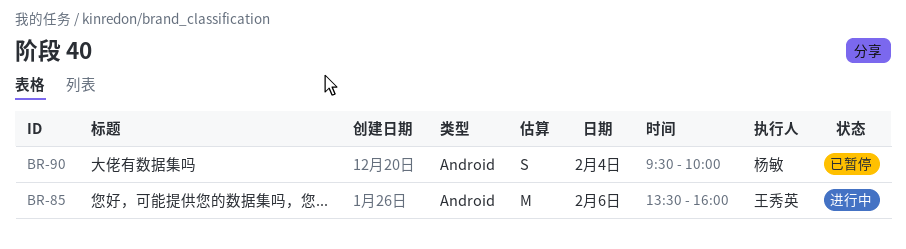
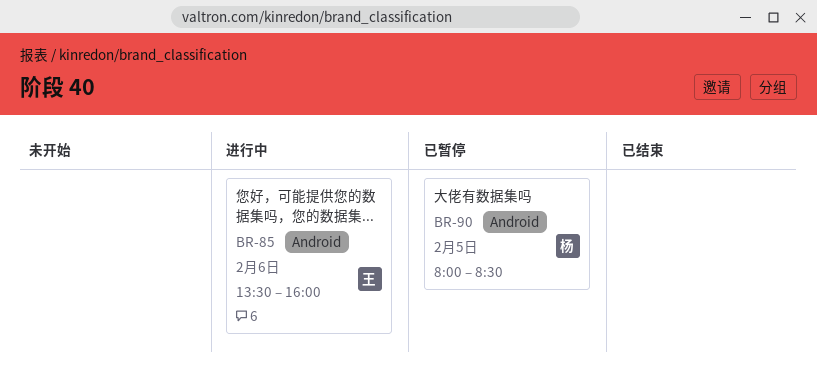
BR-90, day: Feb 4 -> Feb 5
BR-90, begins: 09:30 -> 08:00
BR-90, ends: 10:00 -> 08:30

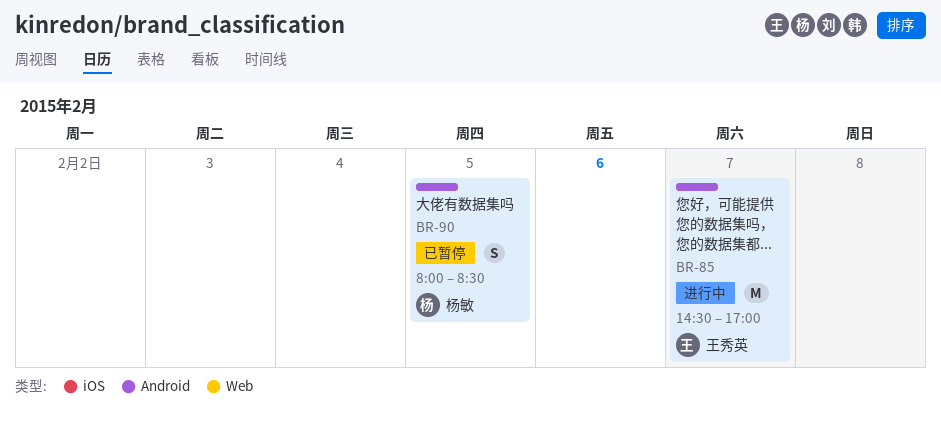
BR-85, day: Feb 6 -> Feb 7
BR-85, begins: 13:30 -> 14:30
BR-85, ends: 16:00 -> 17:00

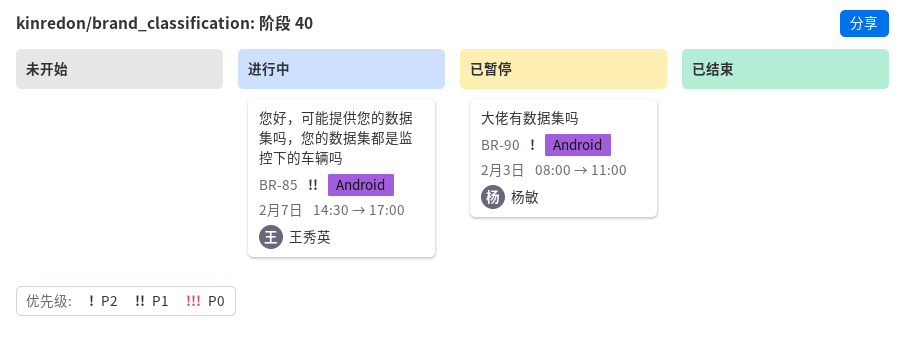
BR-90, day: Feb 5 -> Feb 3
BR-90, ends: 08:30 -> 11:00

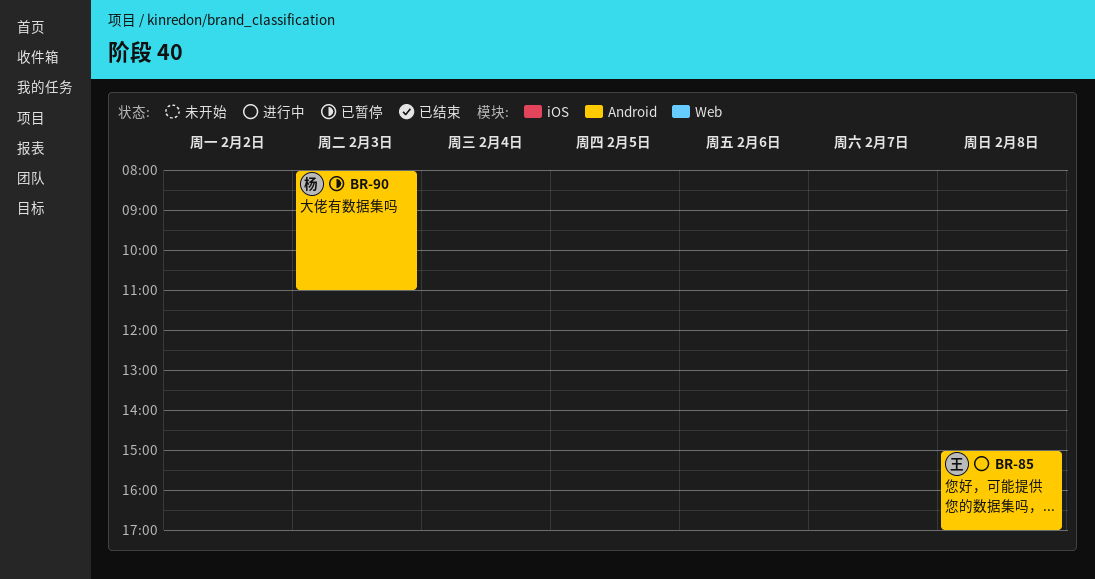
BR-85, day: Feb 7 -> Feb 8
BR-85, begins: 14:30 -> 15:00

